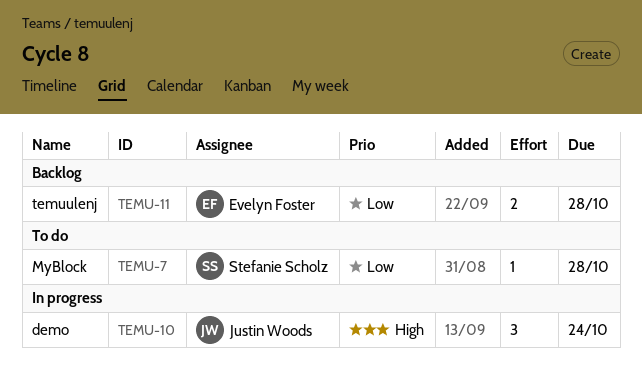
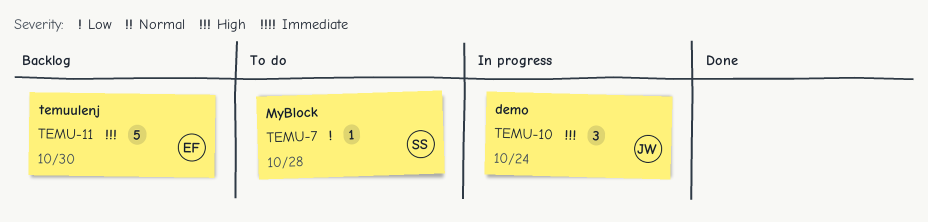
TEMU-11, priority: Low -> High
TEMU-11, estimate: 2 -> 5
TEMU-11, due: Oct 28 -> Oct 30

